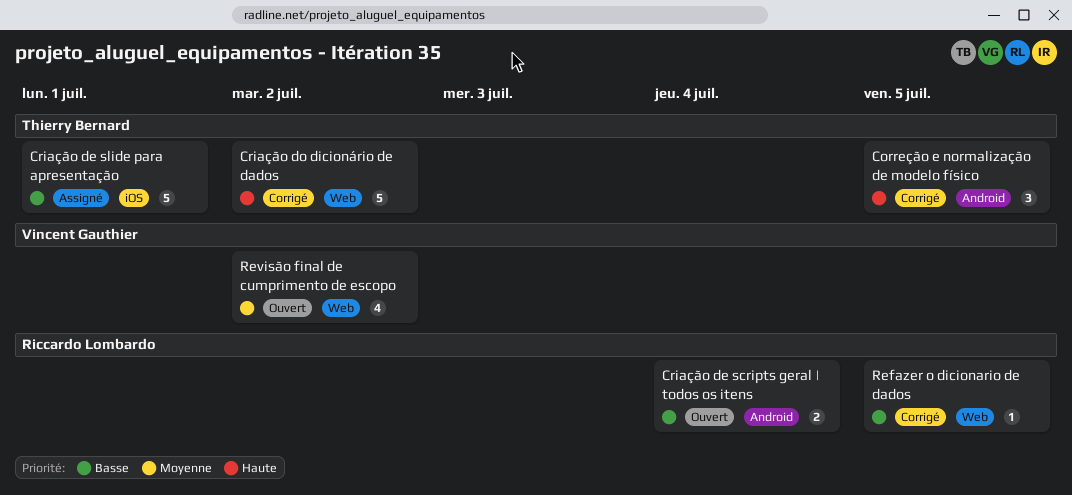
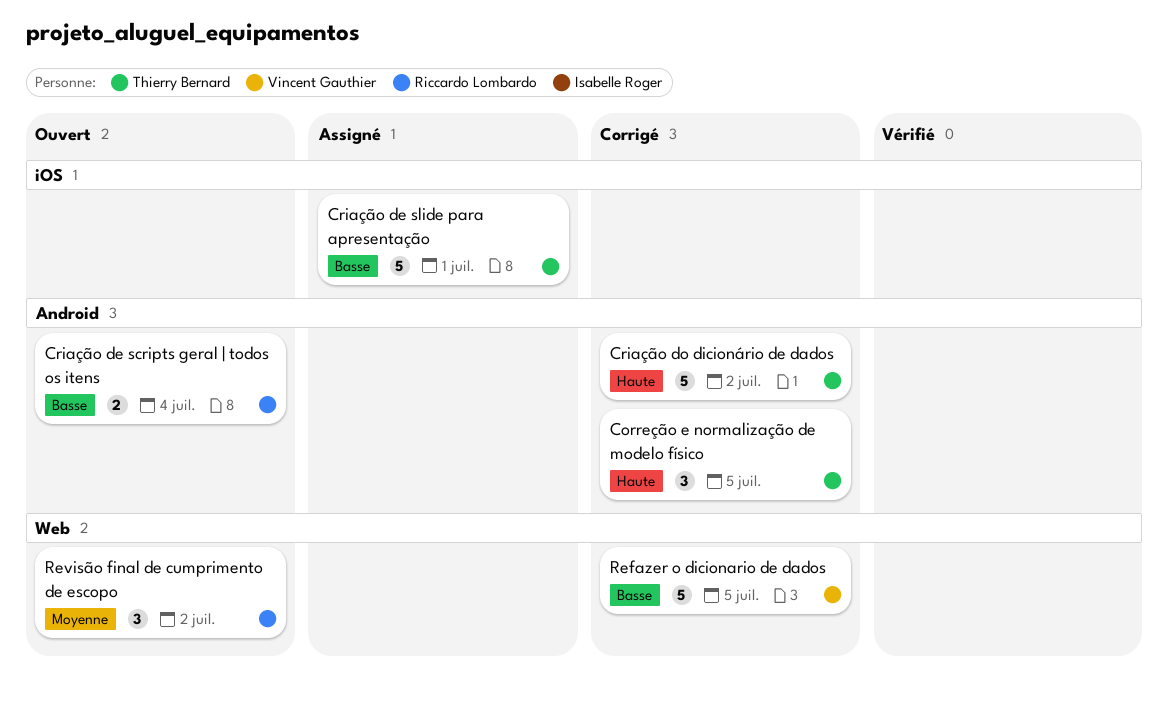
Criação do dicionário de dados, label: Web -> Android
Refazer o dicionario de dados, owner: Riccardo Lombardo -> Vincent Gauthier
Refazer o dicionario de dados, estimate: 1 -> 5
Revisão final de cumprimento de escopo, owner: Vincent Gauthier -> Riccardo Lombardo
Revisão final de cumprimento de escopo, estimate: 4 -> 3

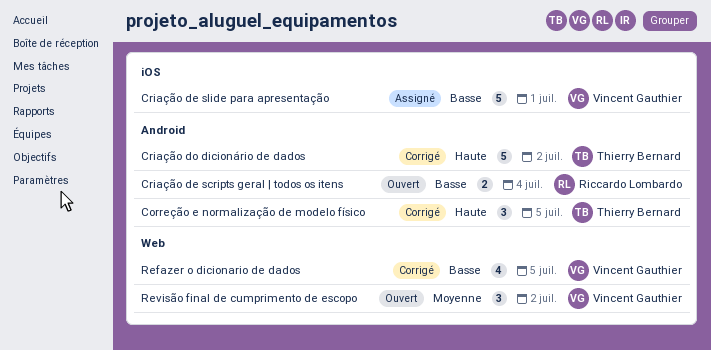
Criação de slide para apresentação, owner: Thierry Bernard -> Vincent Gauthier
Refazer o dicionario de dados, estimate: 5 -> 4
Revisão final de cumprimento de escopo, owner: Riccardo Lombardo -> Vincent Gauthier

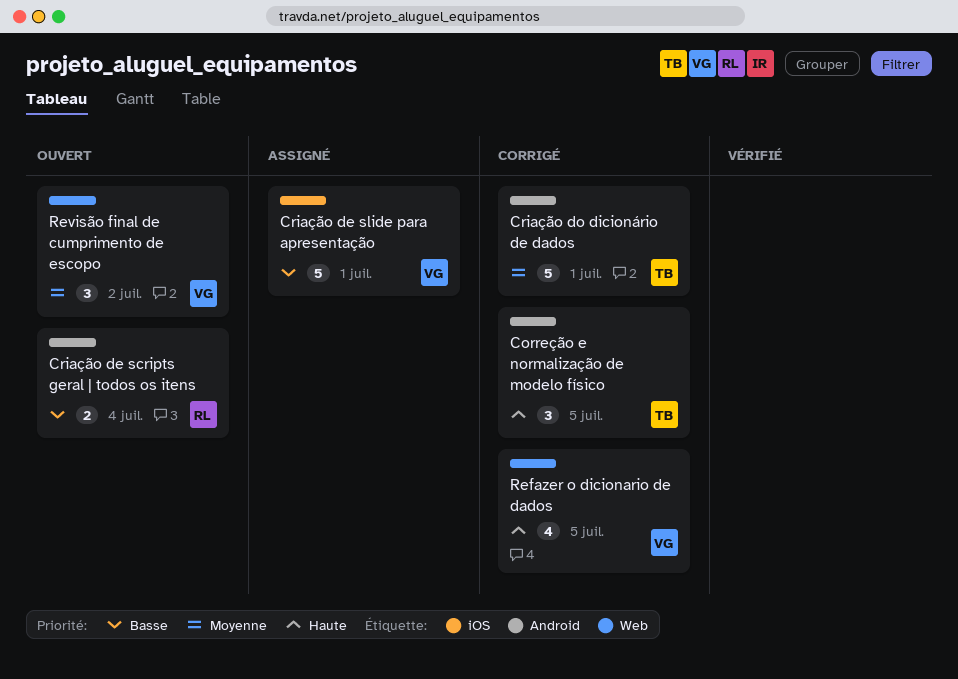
Criação do dicionário de dados, priority: Haute -> Moyenne
Criação do dicionário de dados, due: Jul 2 -> Jul 1
Refazer o dicionario de dados, priority: Basse -> Haute

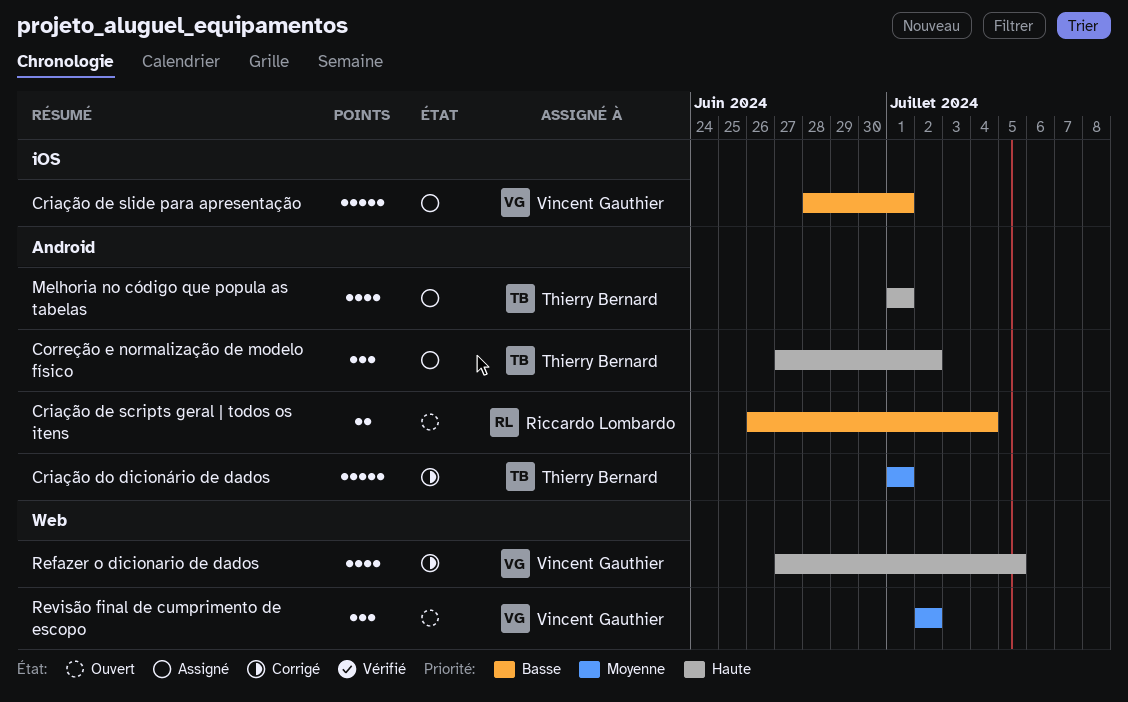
Correção e normalização de modelo físico, status: Corrigé -> Assigné
Correção e normalização de modelo físico, due: Jul 5 -> Jul 2
Melhoria no código que popula as tabelas: none -> present

